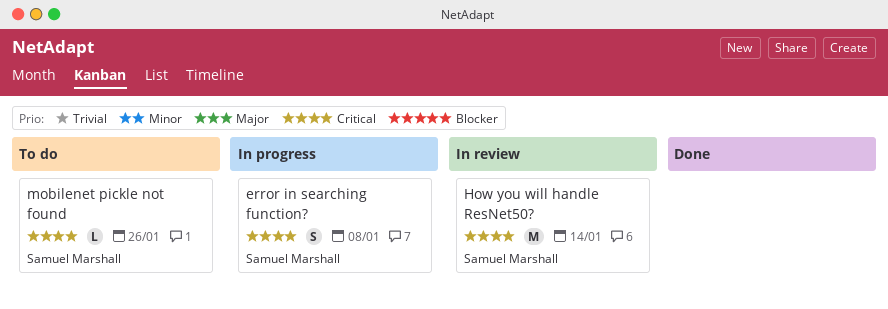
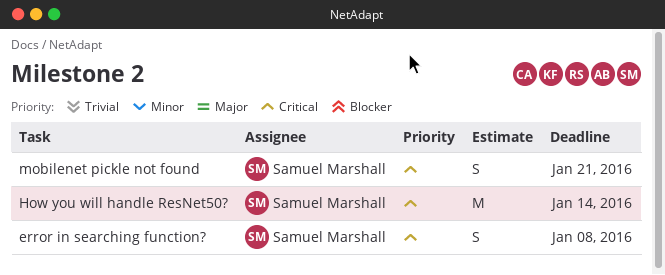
mobilenet pickle not found, estimate: L -> S
mobilenet pickle not found, due: Jan 26 -> Jan 21

